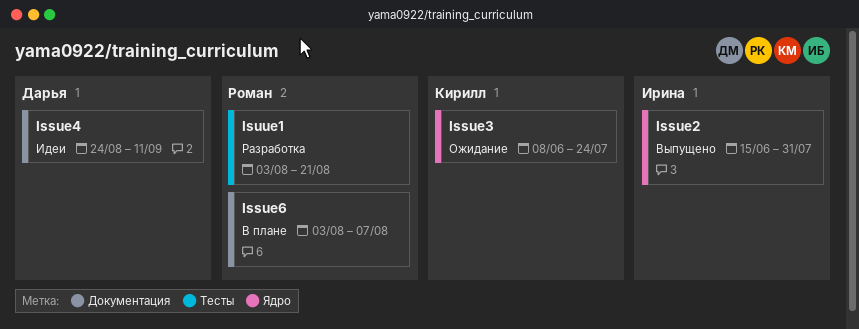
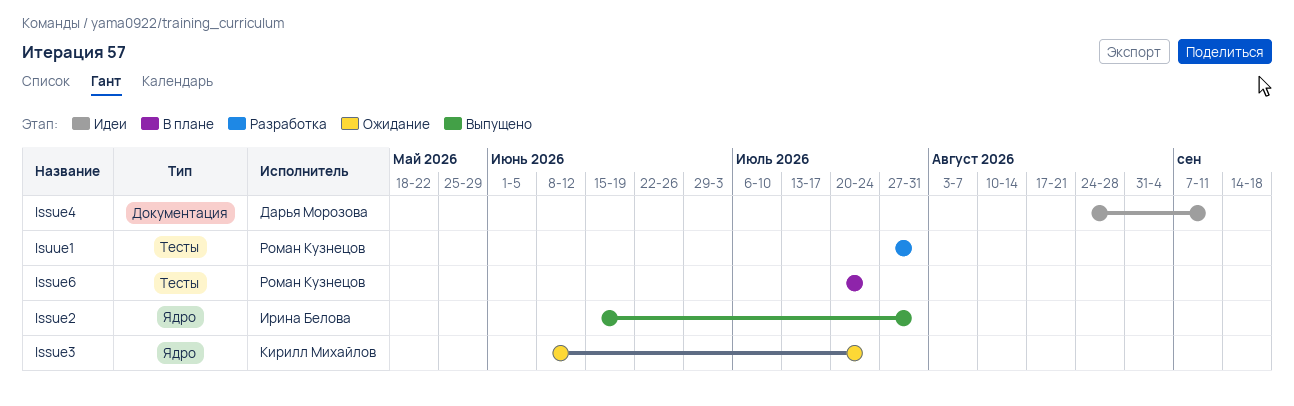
Issue6, label: Документация -> Тесты
Issue6, start: Aug 3 -> Jul 20
Issue6, due: Aug 7 -> Jul 24
Isuue1, start: Aug 3 -> Jul 27
Isuue1, due: Aug 21 -> Jul 31

